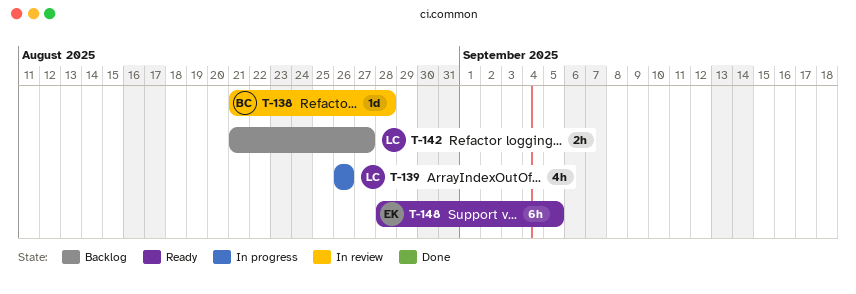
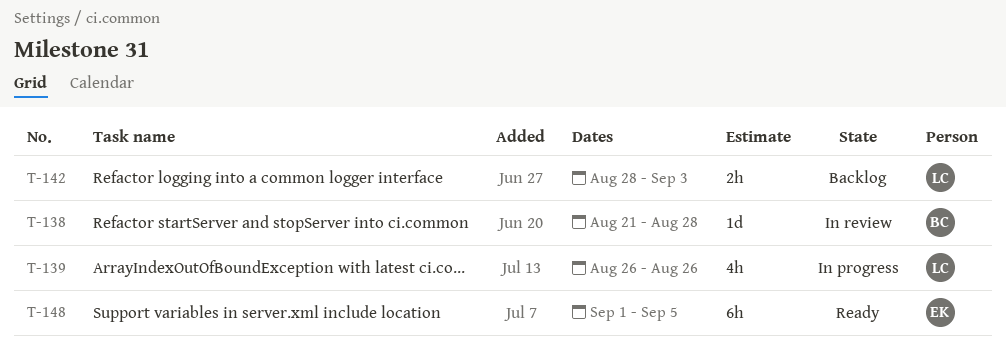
T-142, start: Aug 21 -> Aug 28
T-142, due: Aug 27 -> Sep 3
T-148, start: Aug 28 -> Sep 1

